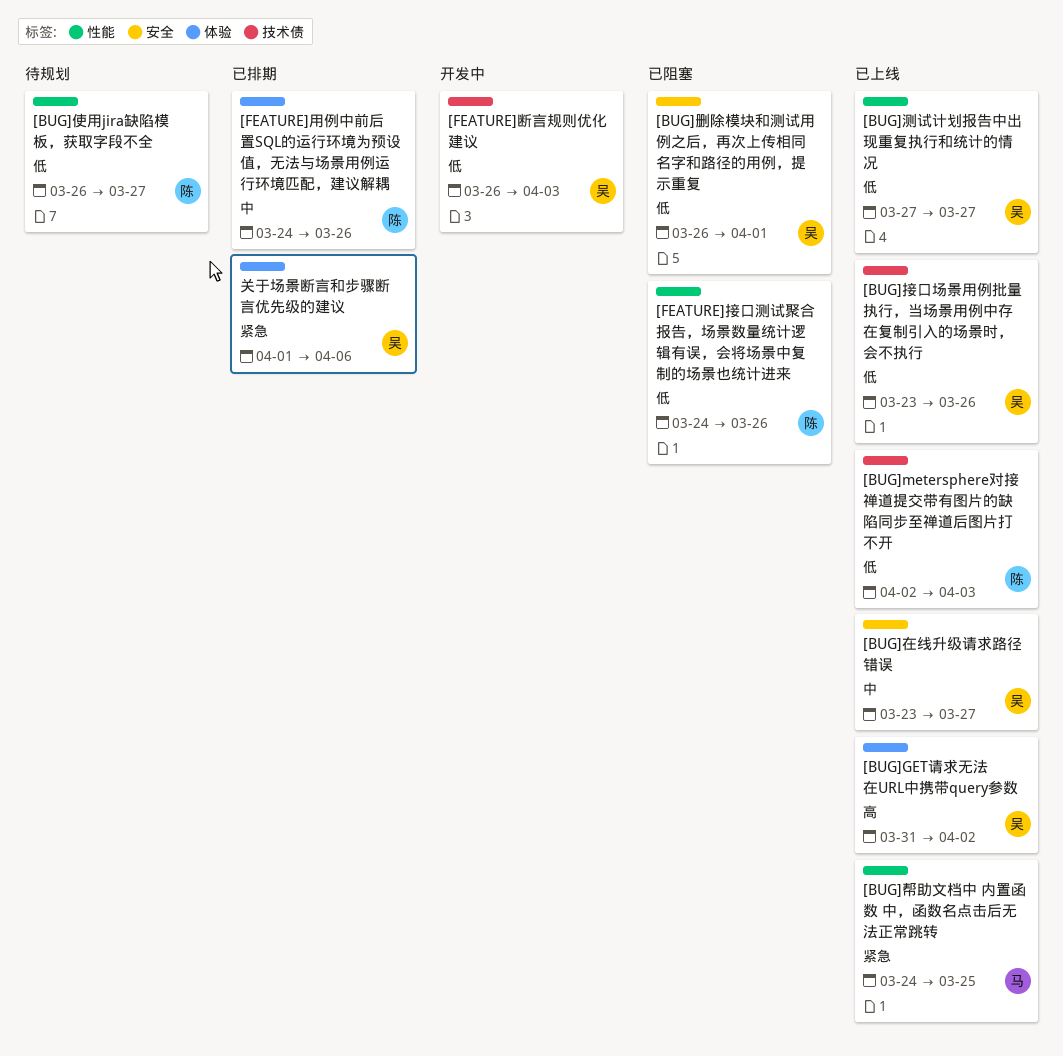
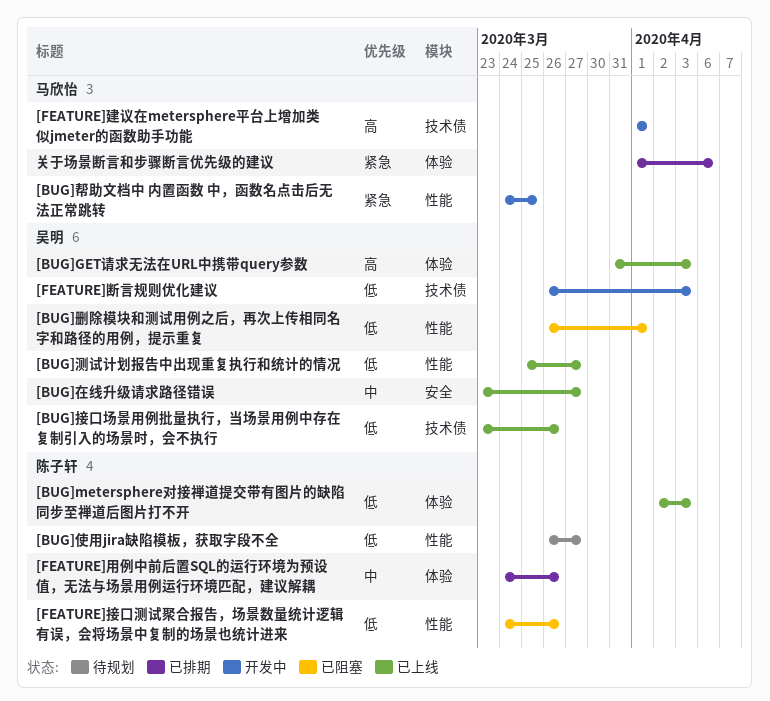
[BUG]GET请求无法在URL中携带query参数, due: Apr 2 -> Apr 3
[BUG]metersphere对接禅道提交带有图片的缺陷同步至禅道后图片打不开, label: 技术债 -> 体验
[BUG]删除模块和测试用例之后，再次上传相同名字和路径的用例，提示重复, label: 安全 -> 性能
[BUG]帮助文档中 内置函数 中，函数名点击后无法正常跳转, status: 已上线 -> 开发中
[BUG]测试计划报告中出现重复执行和统计的情况, start: Mar 27 -> Mar 25
[FEATURE]建议在metersphere平台上增加类似jmeter的函数助手功能: none -> present
关于场景断言和步骤断言优先级的建议, owner: 吴明 -> 马欣怡

